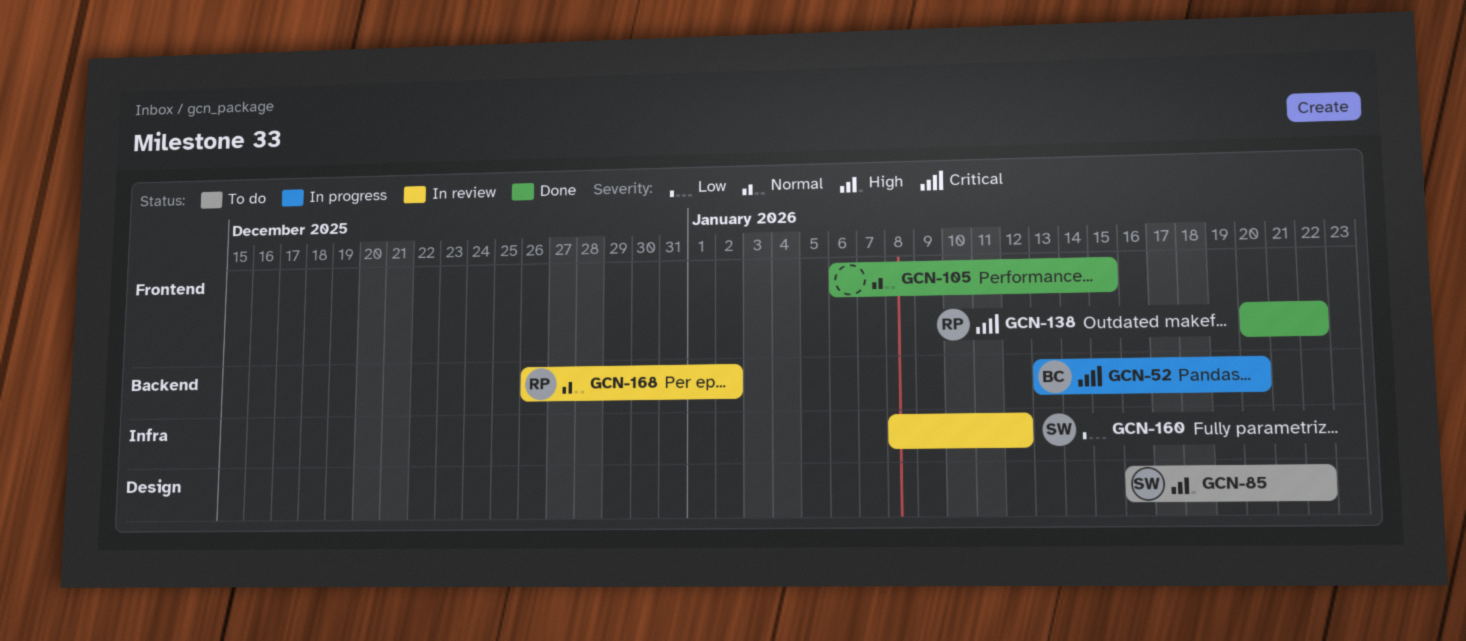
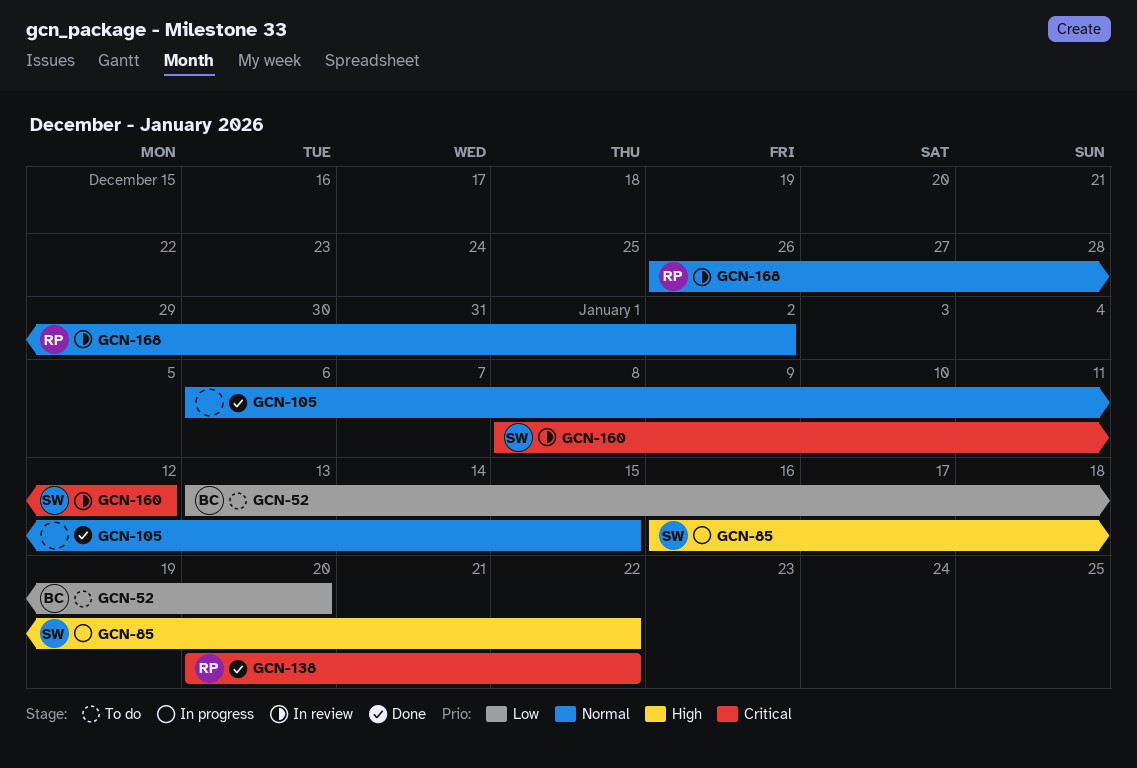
GCN-52, status: In progress -> To do
GCN-52, priority: Critical -> Low
GCN-85, status: To do -> In progress
GCN-160, priority: Low -> Critical

